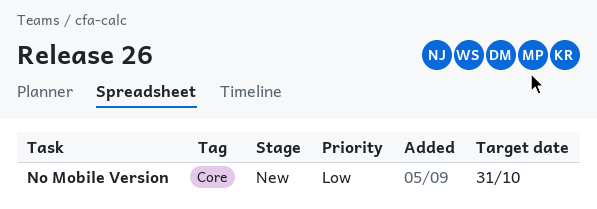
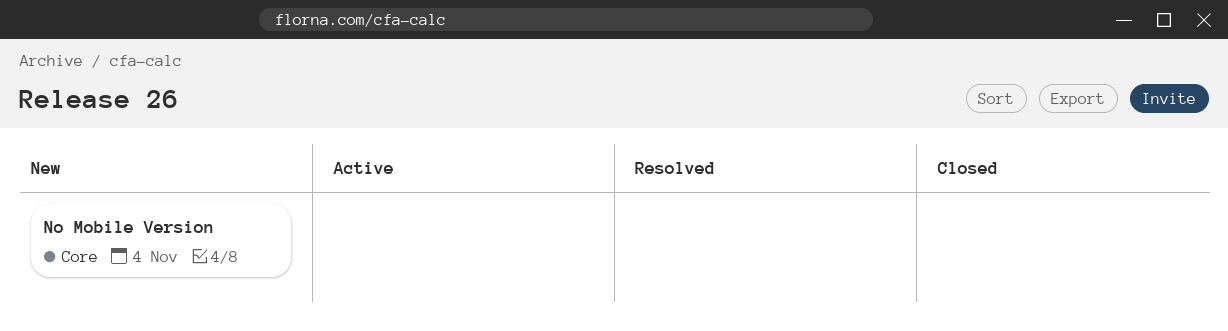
No Mobile Version, due: Oct 31 -> Nov 4

